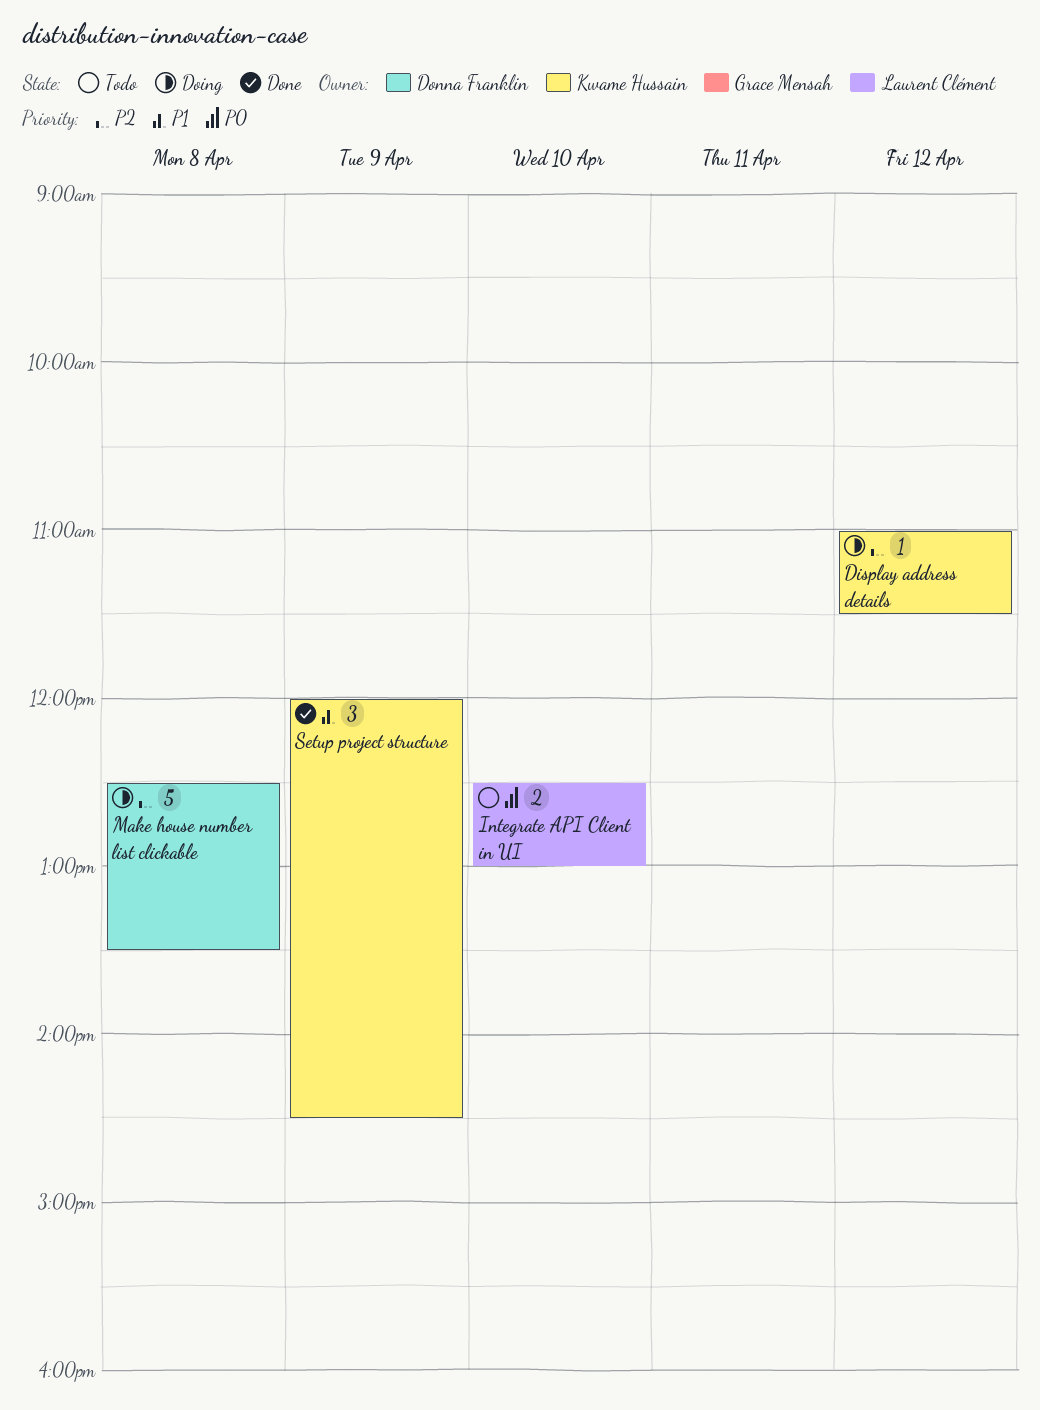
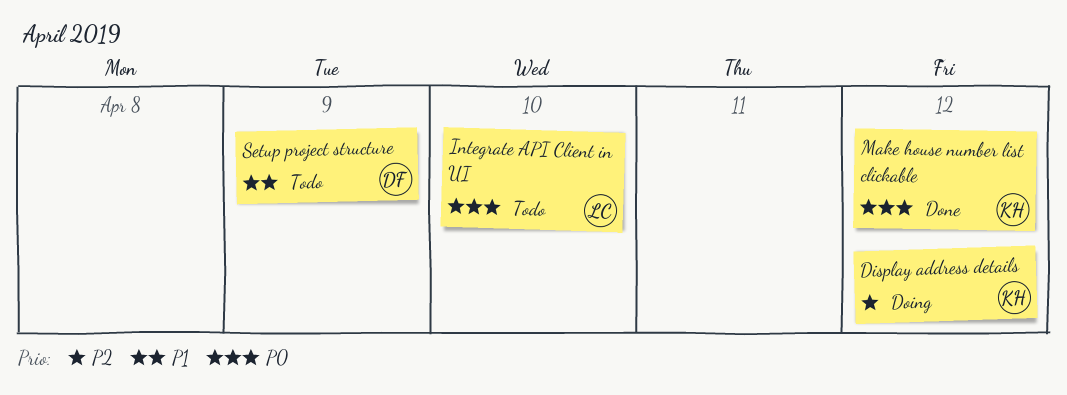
Make house number list clickable, status: Doing -> Done
Make house number list clickable, owner: Donna Franklin -> Kwame Hussain
Make house number list clickable, priority: P2 -> P0
Make house number list clickable, day: Apr 8 -> Apr 12
Setup project structure, status: Done -> Todo
Setup project structure, owner: Kwame Hussain -> Donna Franklin

